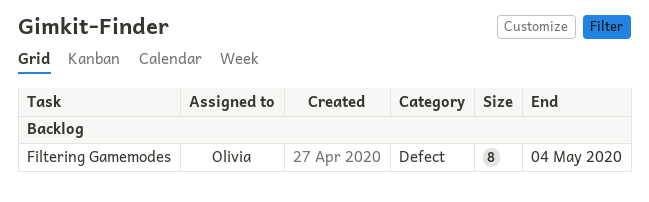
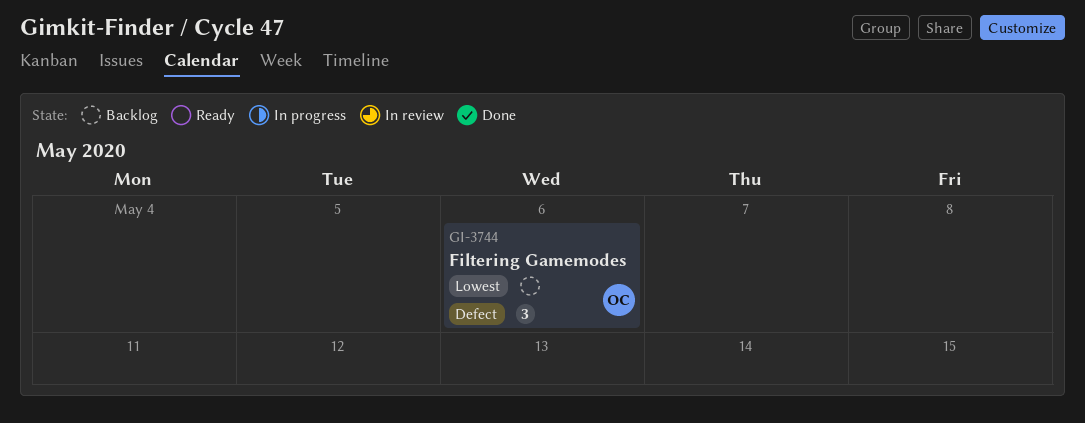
Filtering Gamemodes, estimate: 8 -> 3
Filtering Gamemodes, due: May 4 -> May 6

